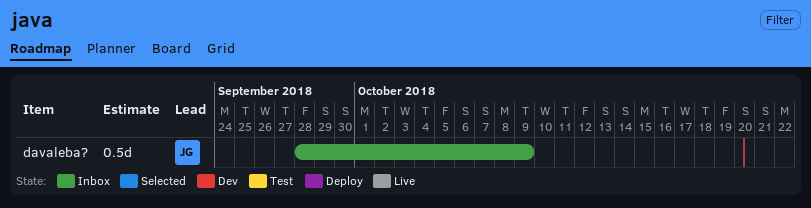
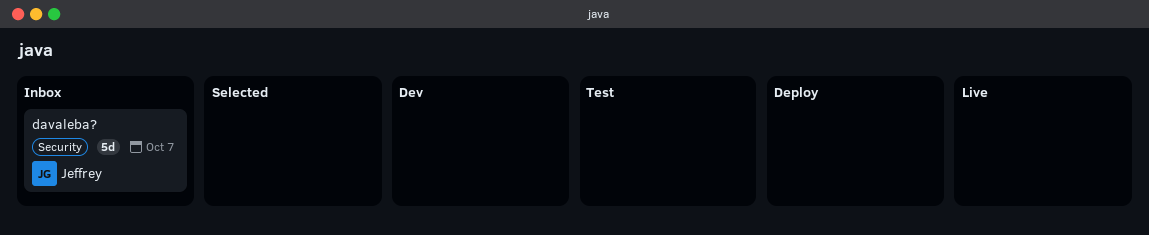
davaleba?, estimate: 0.5d -> 5d
davaleba?, due: Oct 9 -> Oct 7

